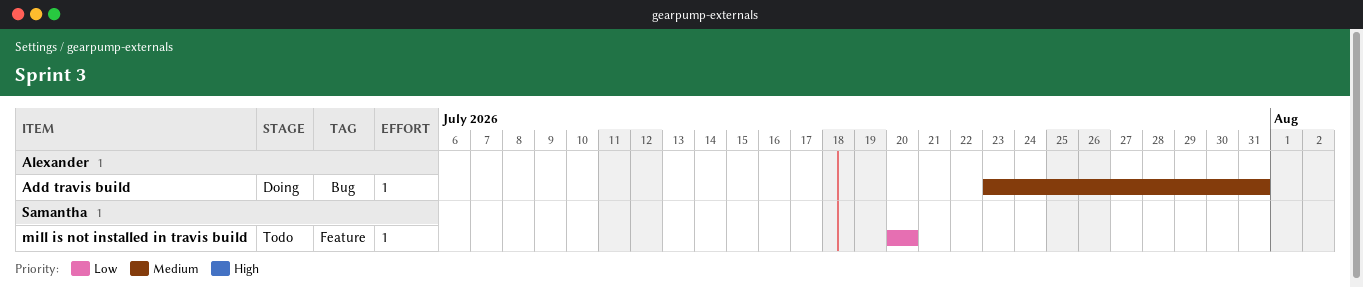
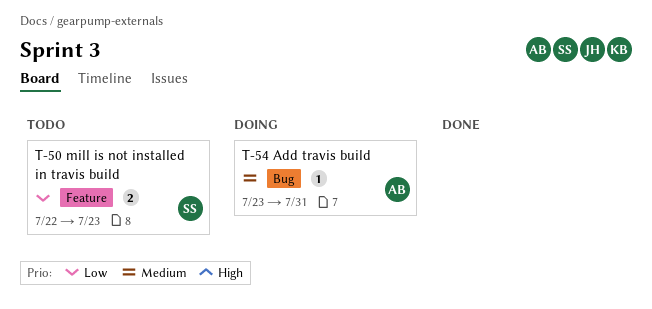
mill is not installed in travis build, estimate: 1 -> 2
mill is not installed in travis build, start: Jul 20 -> Jul 22
mill is not installed in travis build, due: Jul 20 -> Jul 23

